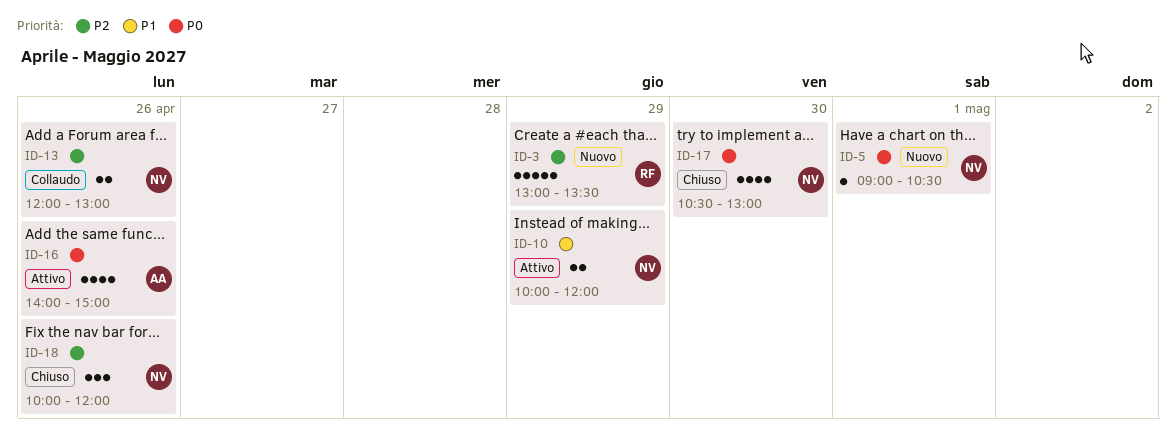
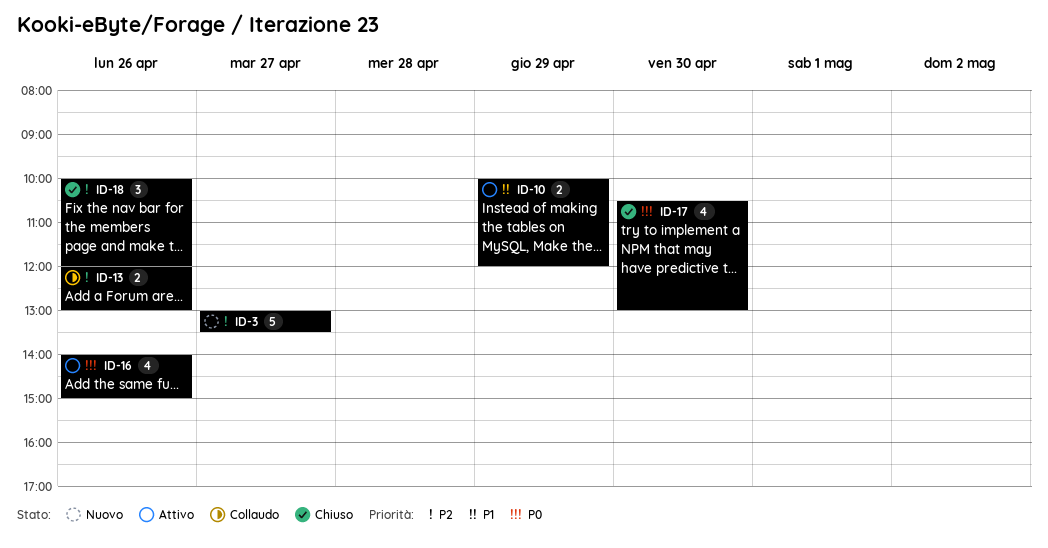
ID-3, day: Apr 29 -> Apr 27
ID-5: present -> none

